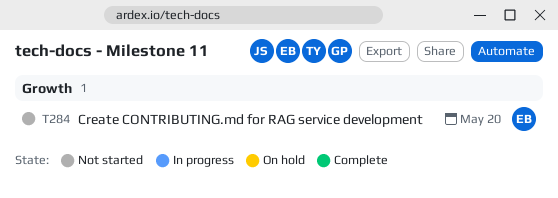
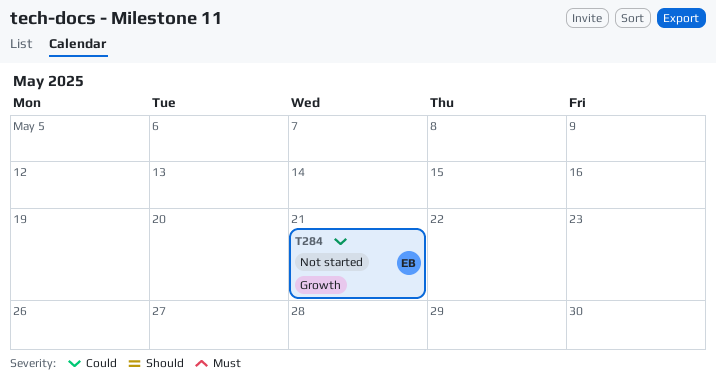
T284, due: May 20 -> May 21

